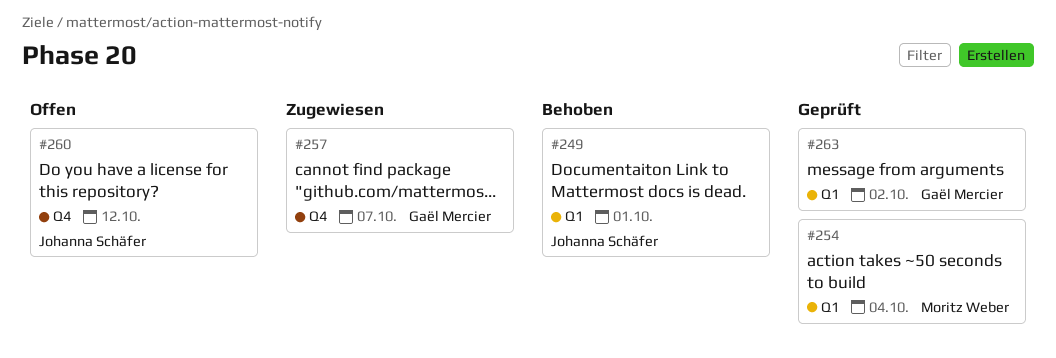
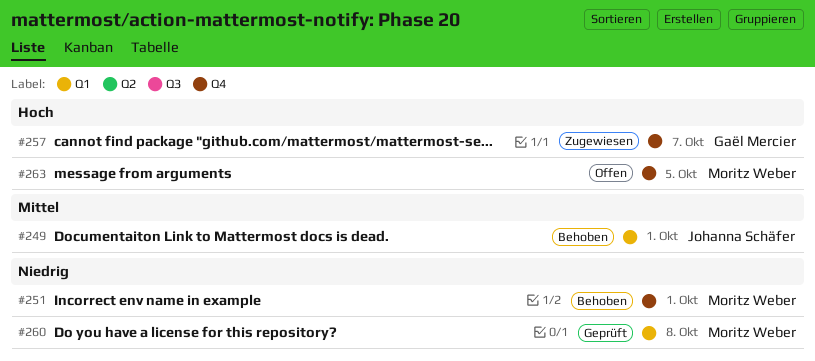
#251: none -> present
#254: present -> none
#260, status: Offen -> Geprüft
#260, owner: Johanna Schäfer -> Moritz Weber
#260, label: Q4 -> Q1
#260, due: Oct 12 -> Oct 8
#263, status: Geprüft -> Offen
#263, owner: Gaël Mercier -> Moritz Weber
#263, label: Q1 -> Q4
#263, due: Oct 2 -> Oct 5

